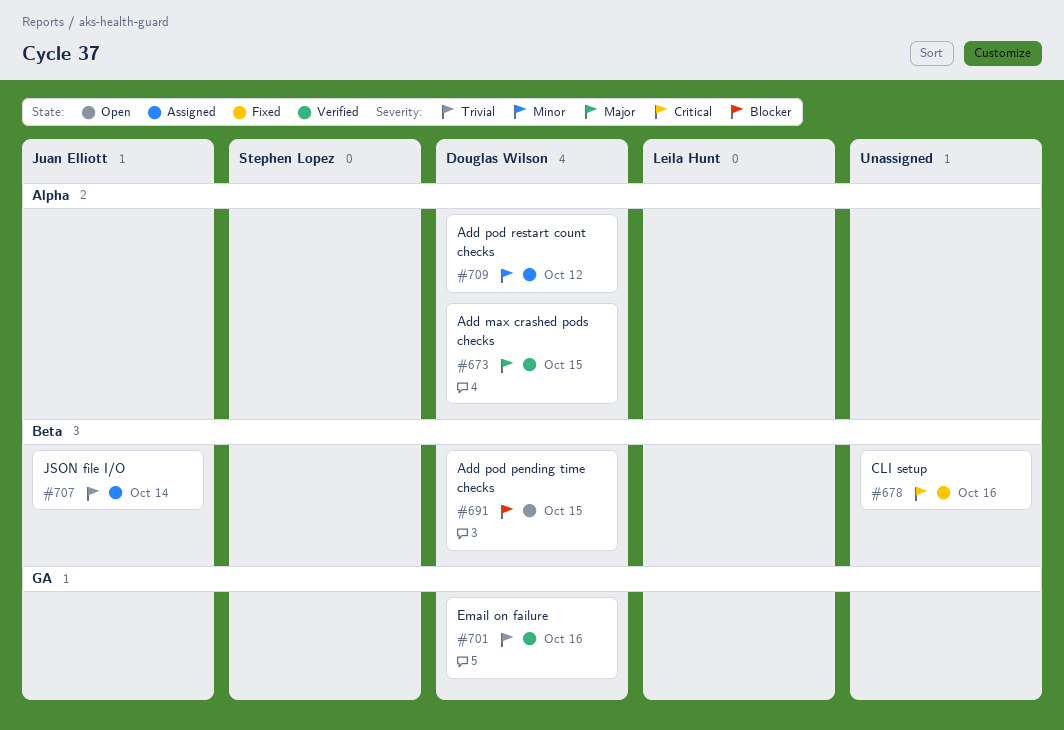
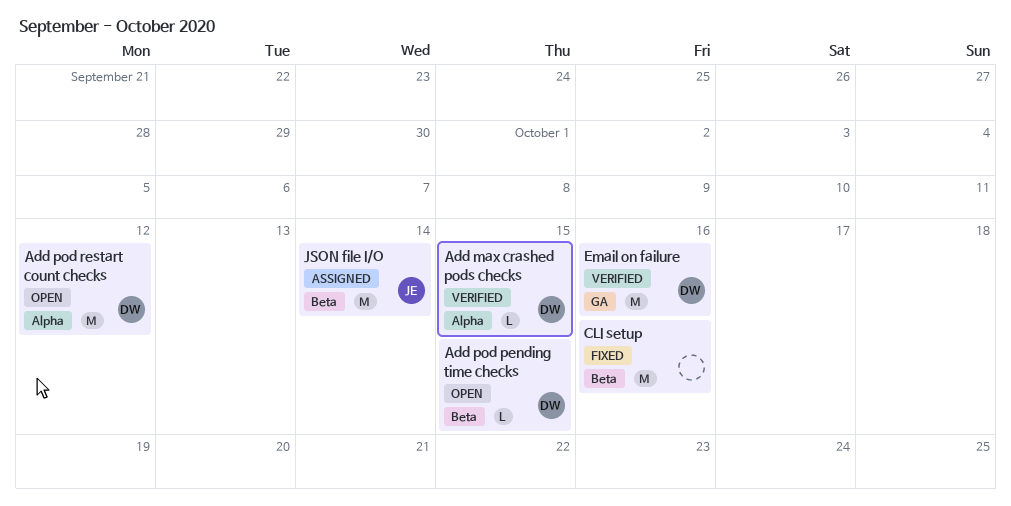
Add pod restart count checks, status: Assigned -> Open

